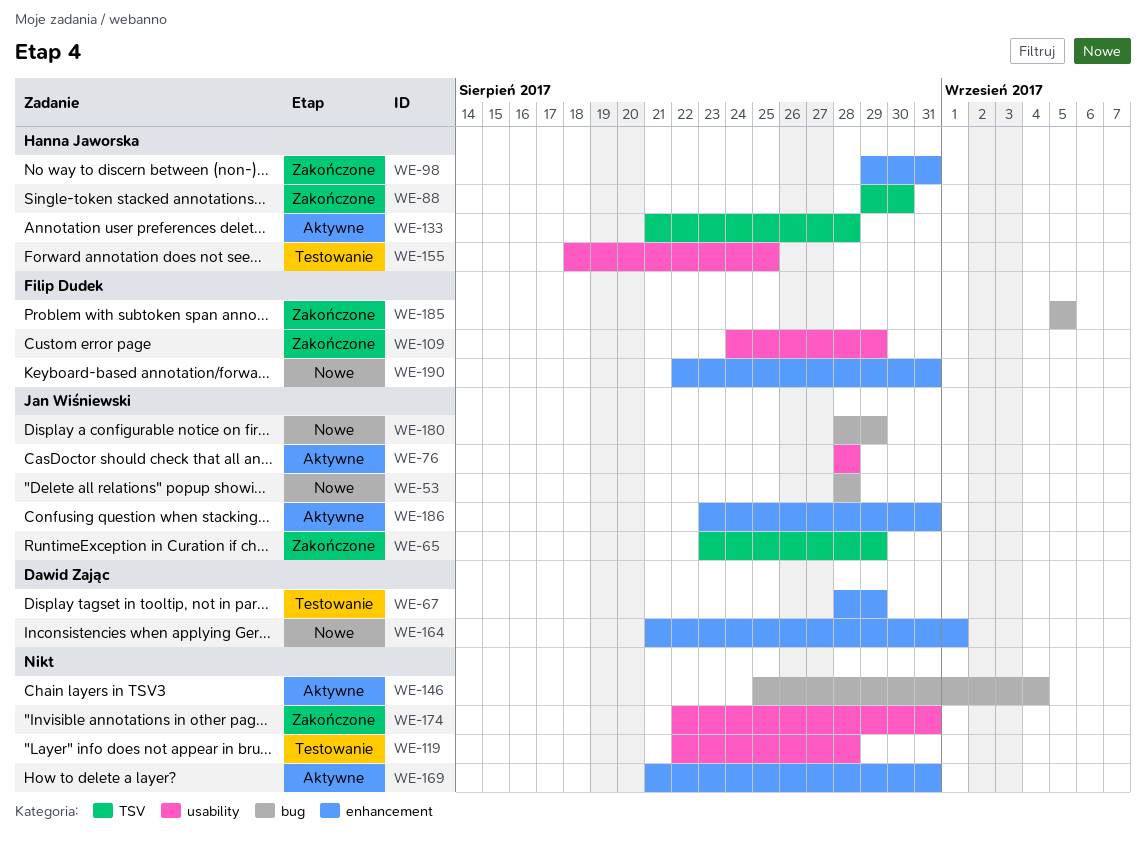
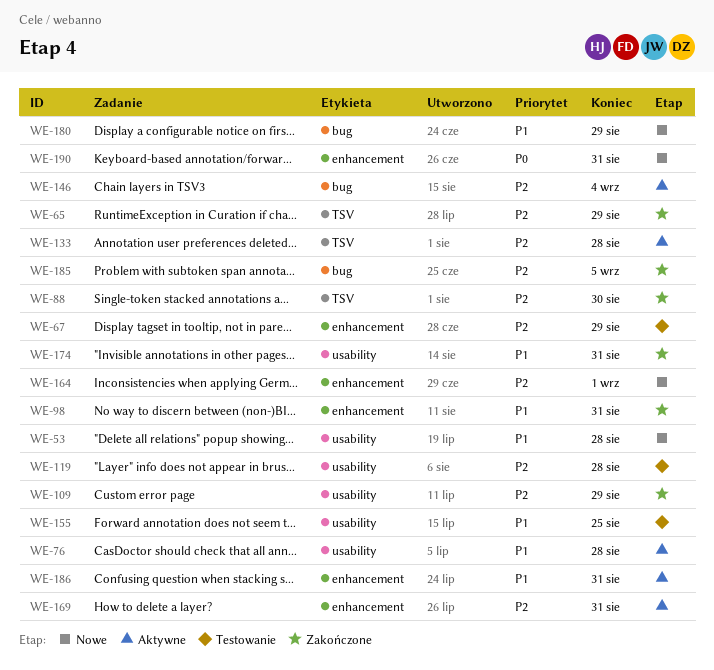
WE-53, label: bug -> usability

